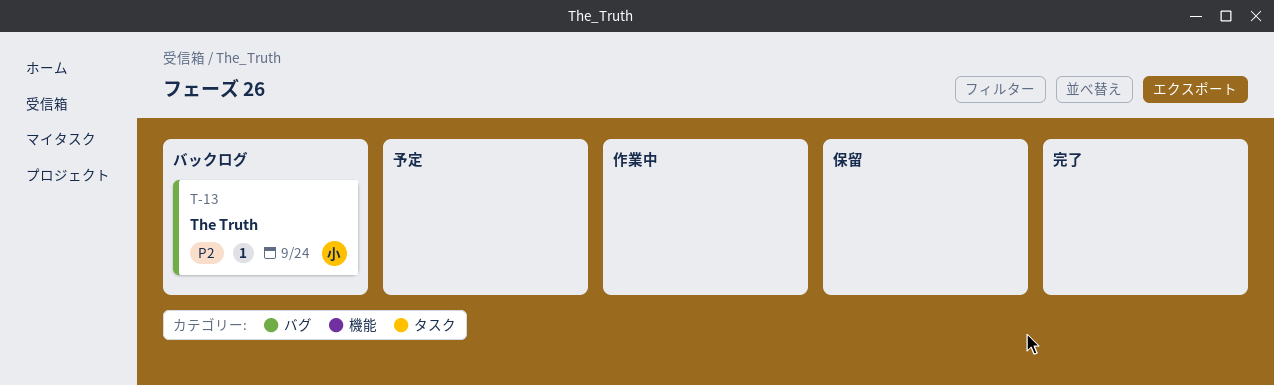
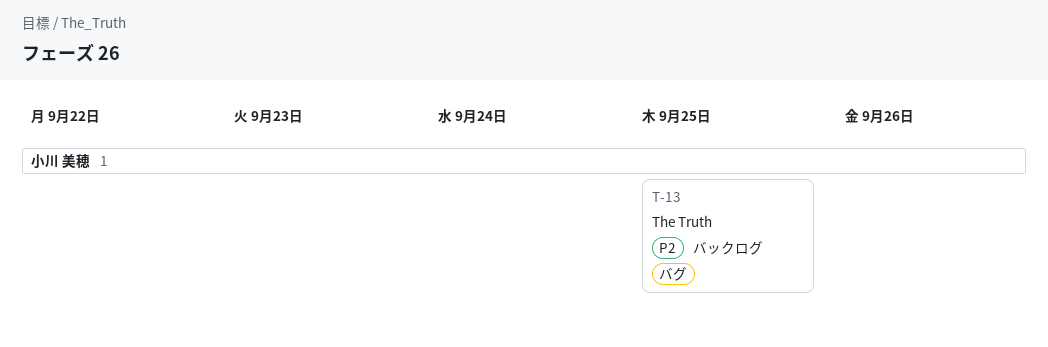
T-13, due: Sep 24 -> Sep 25

